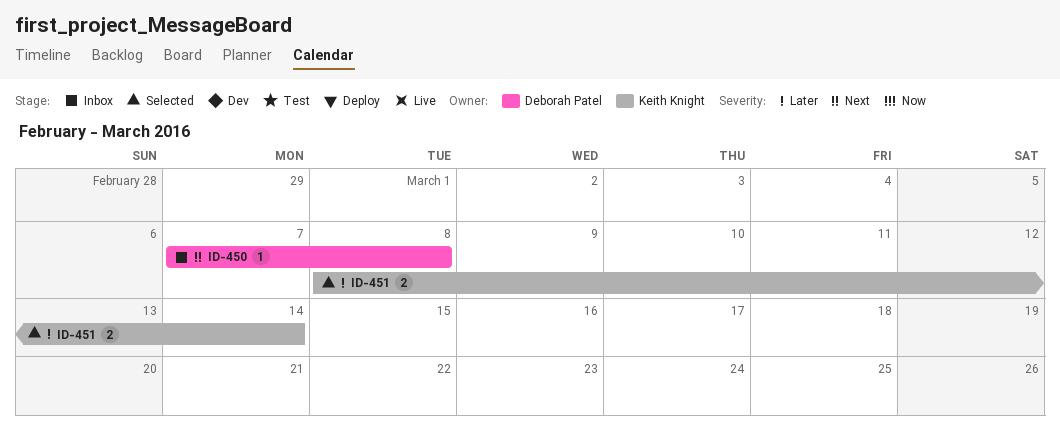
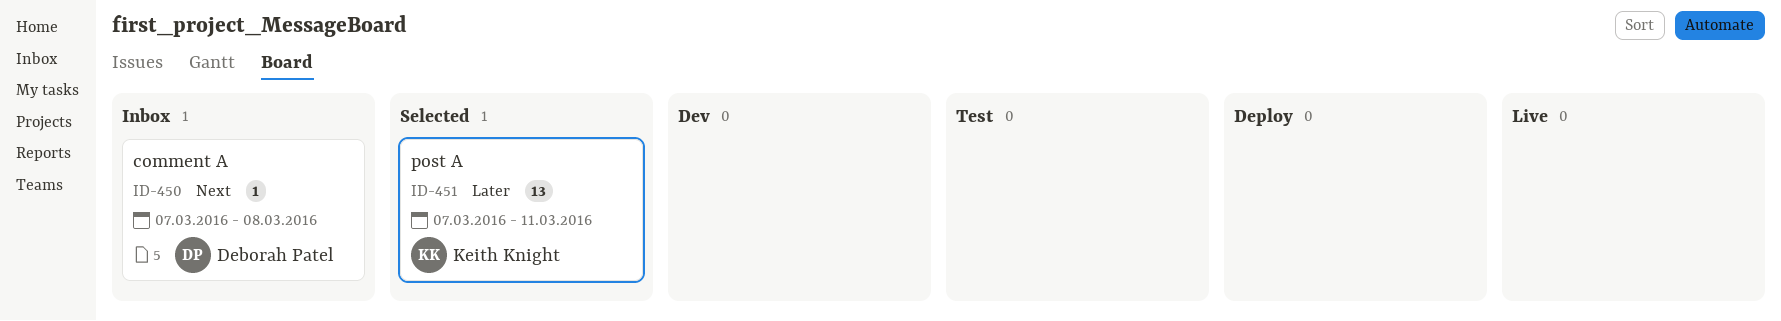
ID-451, estimate: 2 -> 13
ID-451, start: Mar 8 -> Mar 7
ID-451, due: Mar 14 -> Mar 11

